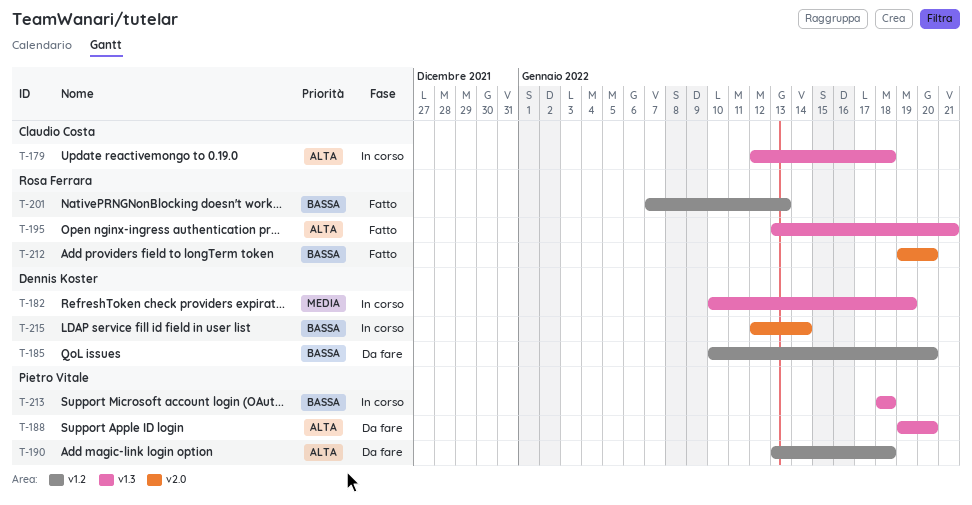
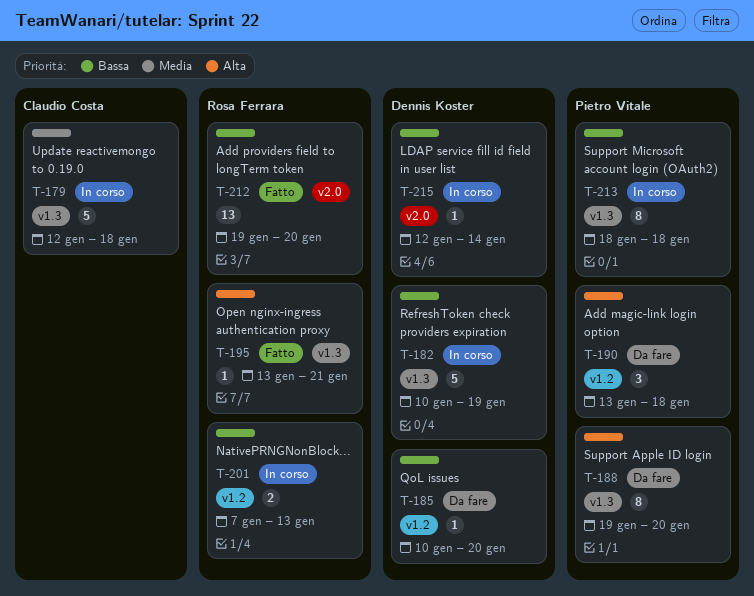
T-179, priority: Alta -> Media
T-182, priority: Media -> Bassa
T-201, status: Fatto -> In corso

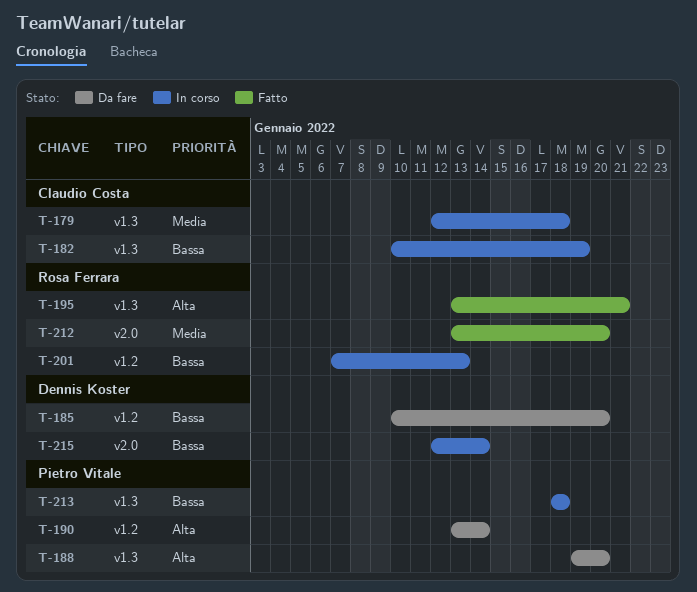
T-182, owner: Dennis Koster -> Claudio Costa
T-190, due: Jan 18 -> Jan 14
T-212, priority: Bassa -> Media
T-212, start: Jan 19 -> Jan 13

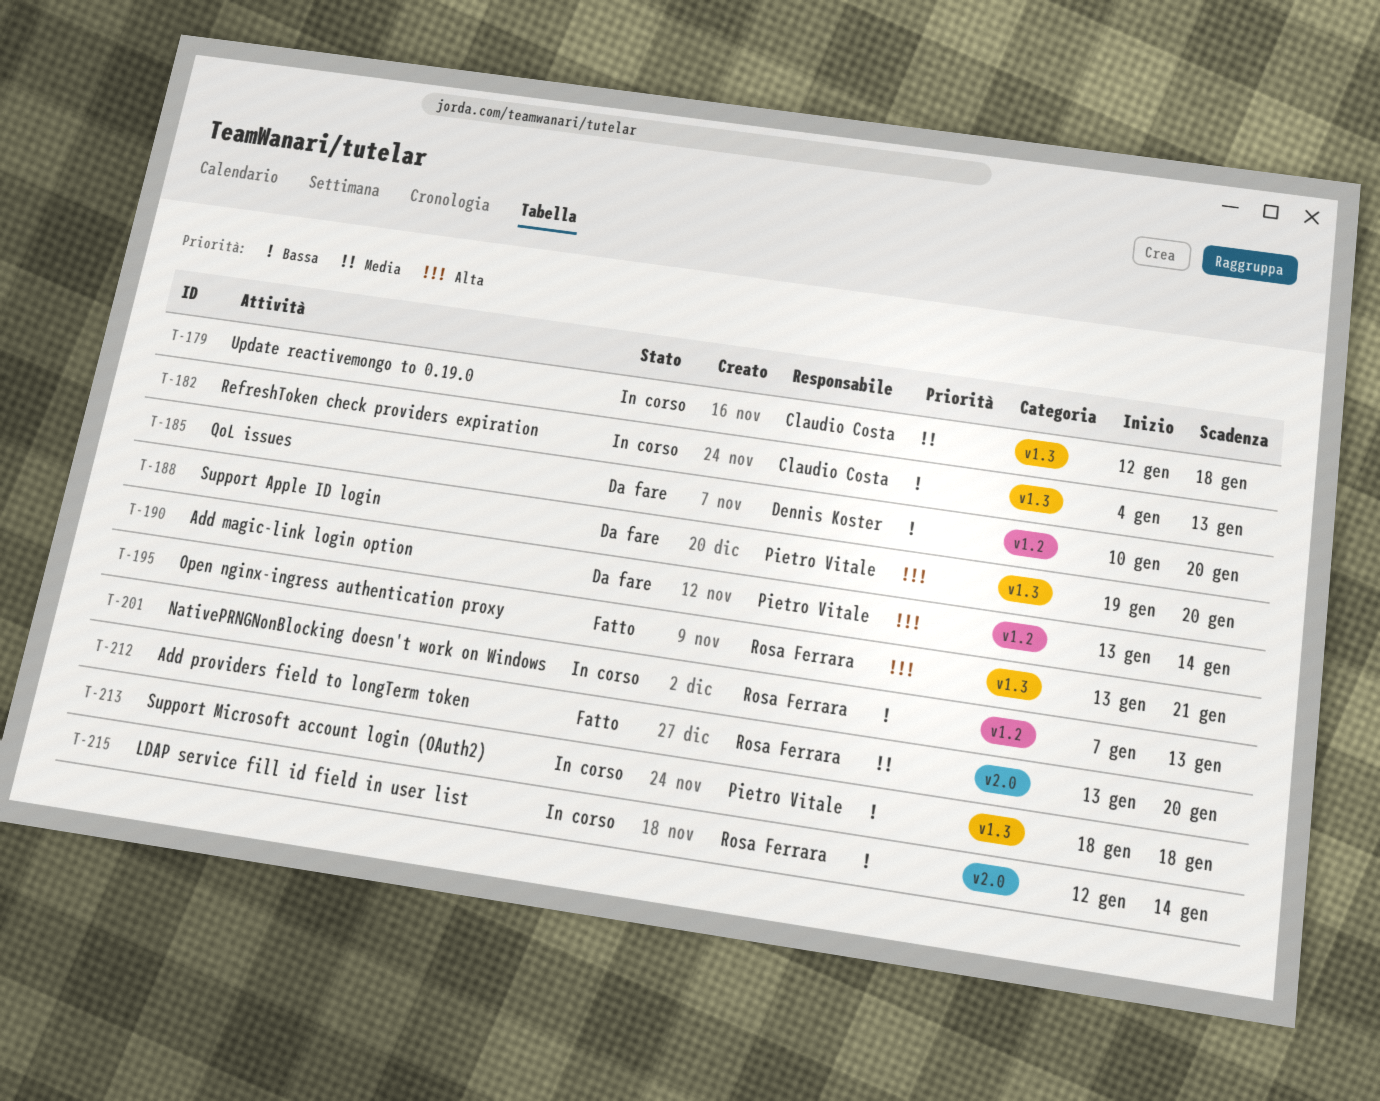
T-182, start: Jan 10 -> Jan 4
T-182, due: Jan 19 -> Jan 13
T-215, owner: Dennis Koster -> Rosa Ferrara

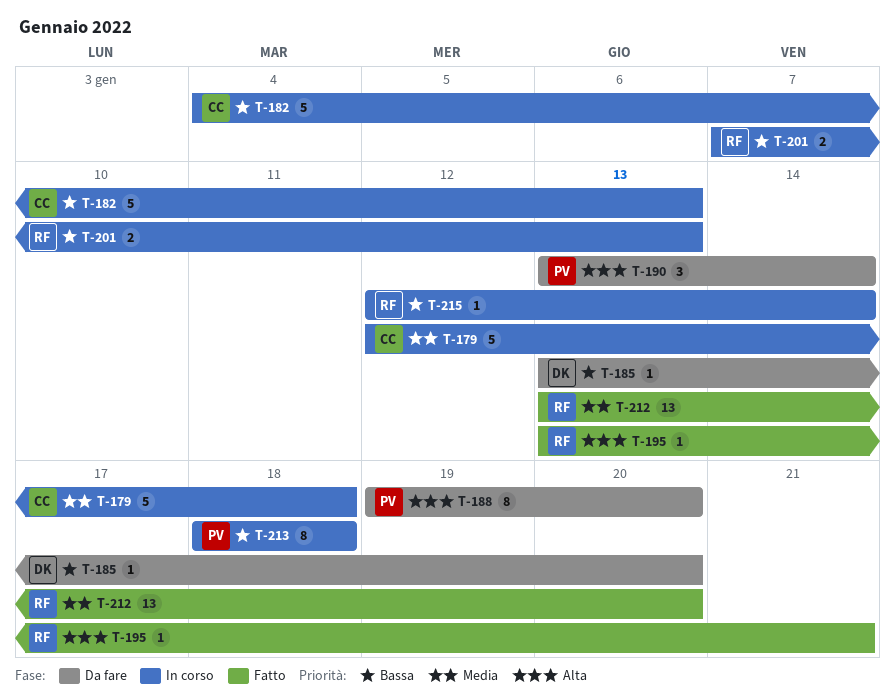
T-185, start: Jan 10 -> Jan 13

